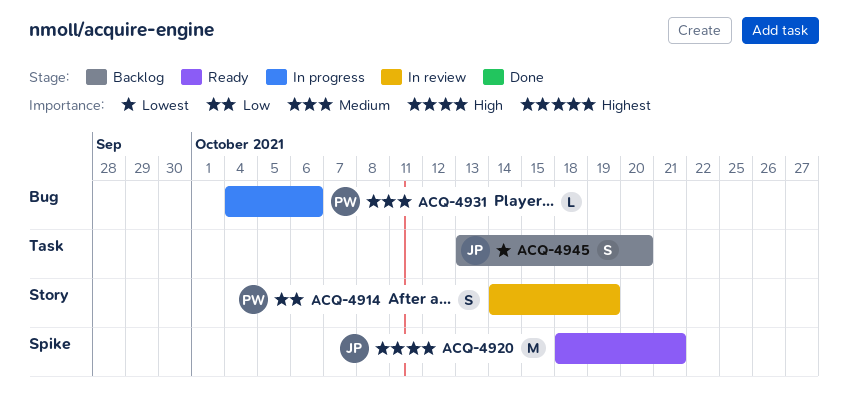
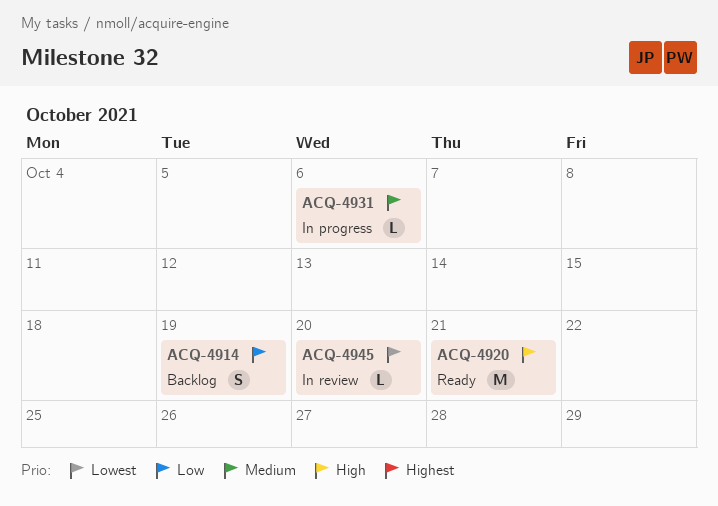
ACQ-4914, status: In review -> Backlog
ACQ-4945, status: Backlog -> In review
ACQ-4945, estimate: S -> L

